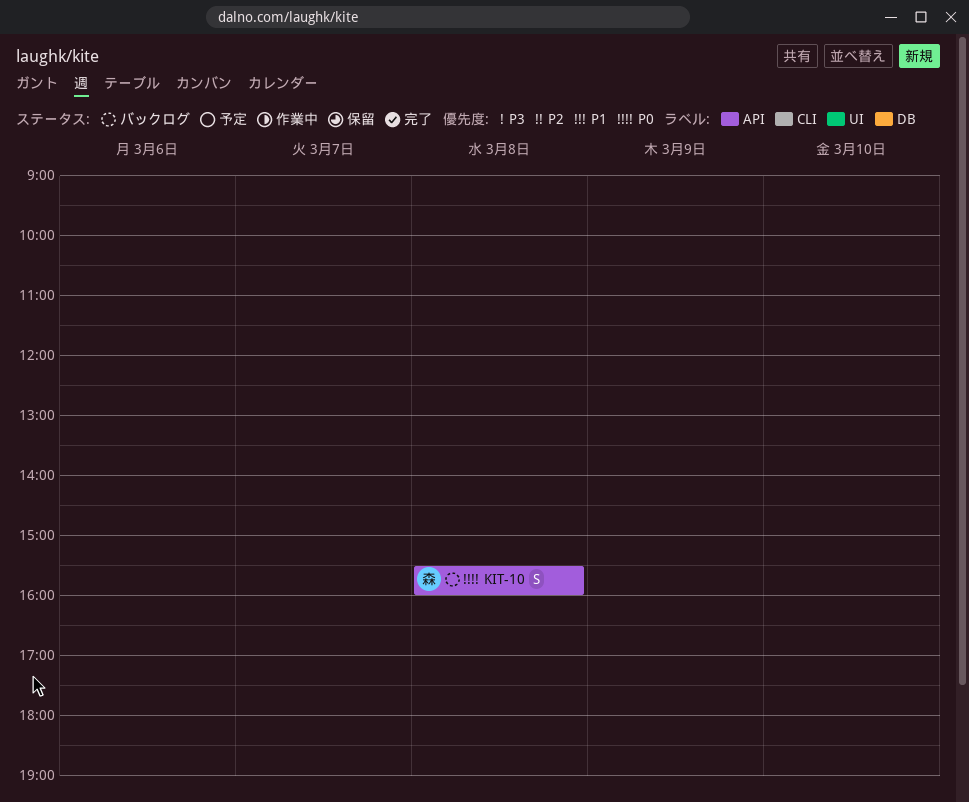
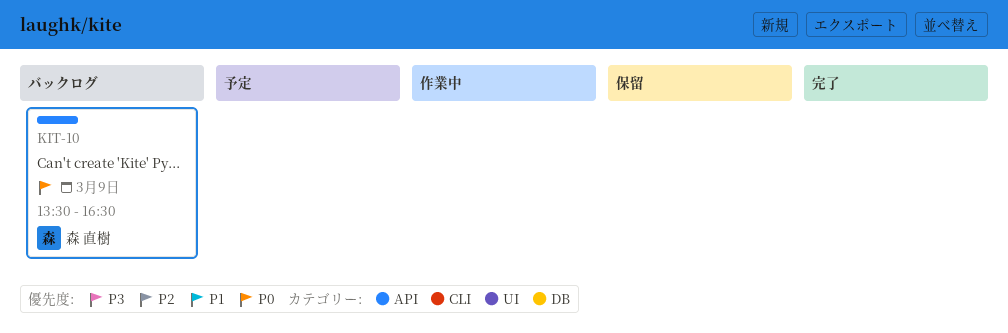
KIT-10, day: Mar 8 -> Mar 9
KIT-10, begins: 15:30 -> 13:30
KIT-10, ends: 16:00 -> 16:30

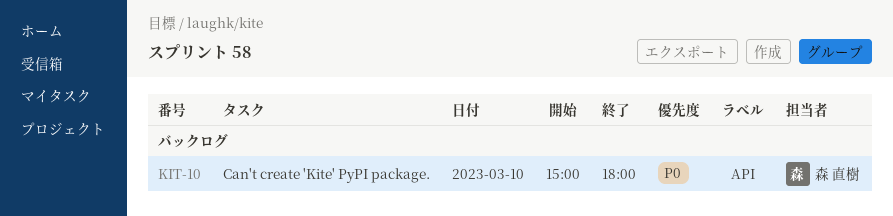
KIT-10, day: Mar 9 -> Mar 10
KIT-10, begins: 13:30 -> 15:00
KIT-10, ends: 16:30 -> 18:00

